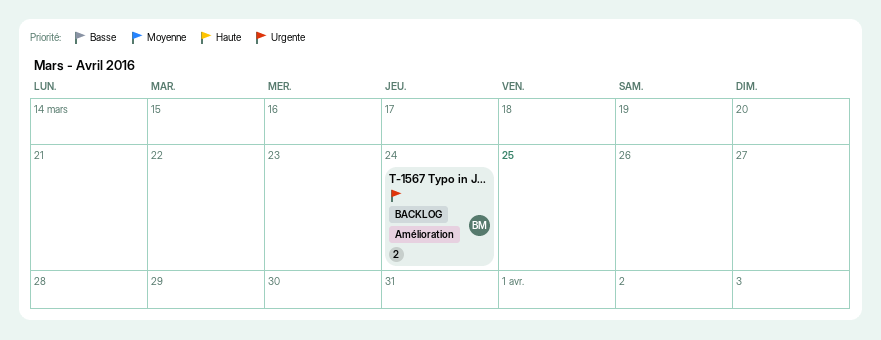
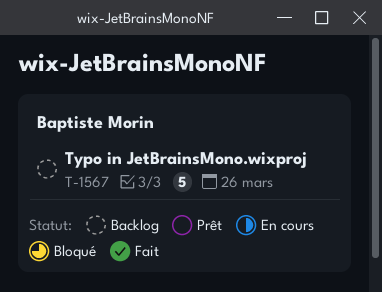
T-1567, estimate: 2 -> 5
T-1567, due: Mar 24 -> Mar 26

